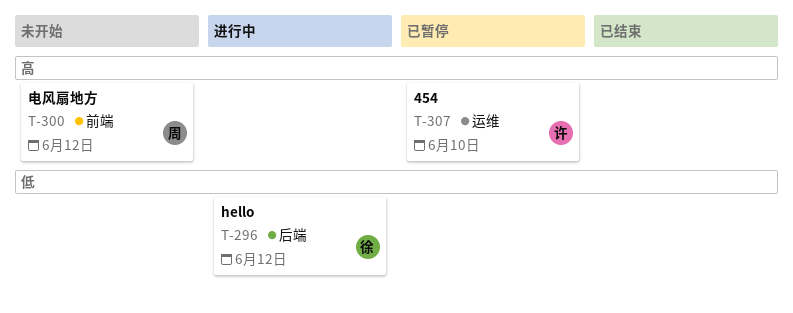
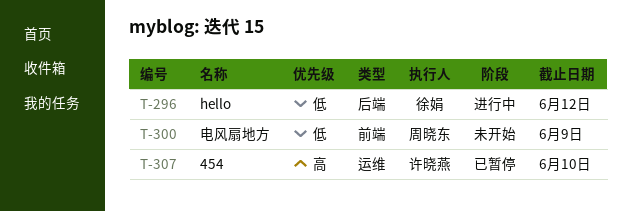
T-300, priority: 高 -> 低
T-300, due: Jun 12 -> Jun 9

